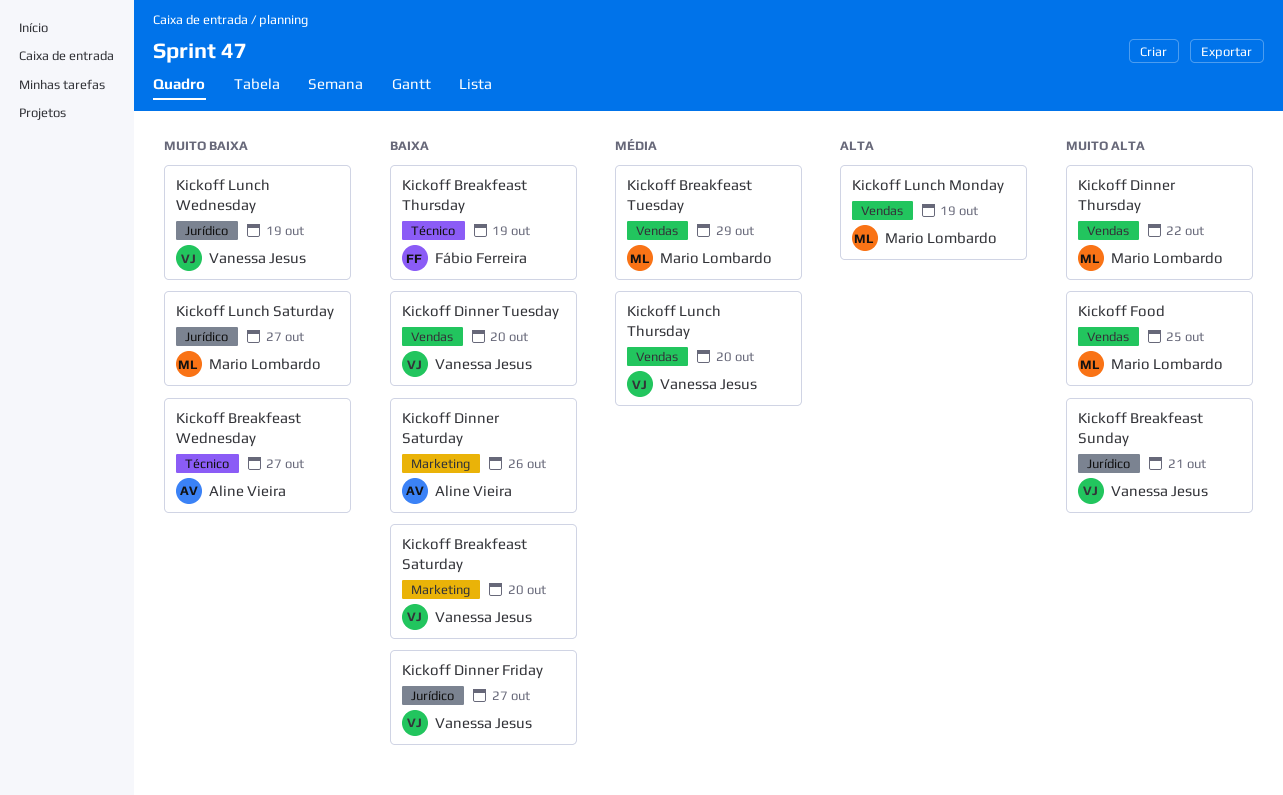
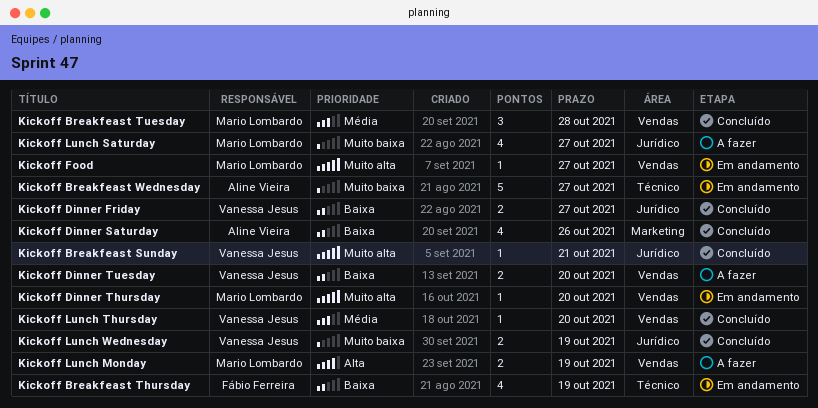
Kickoff Breakfeast Saturday: present -> none
Kickoff Breakfeast Tuesday, due: Oct 29 -> Oct 28
Kickoff Dinner Thursday, due: Oct 22 -> Oct 20
Kickoff Food, due: Oct 25 -> Oct 27

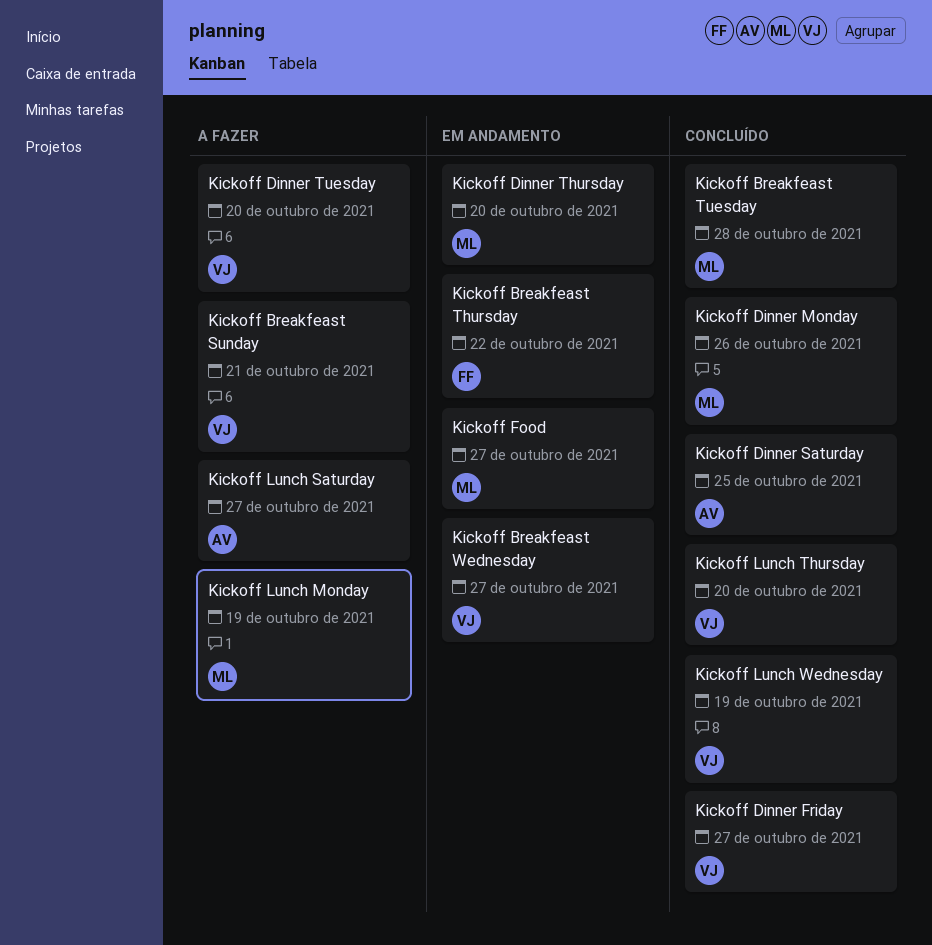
Kickoff Breakfeast Sunday, status: Concluído -> A fazer
Kickoff Breakfeast Thursday, due: Oct 19 -> Oct 22
Kickoff Breakfeast Wednesday, owner: Aline Vieira -> Vanessa Jesus
Kickoff Dinner Monday: none -> present
Kickoff Dinner Saturday, due: Oct 26 -> Oct 25
Kickoff Lunch Saturday, owner: Mario Lombardo -> Aline Vieira

